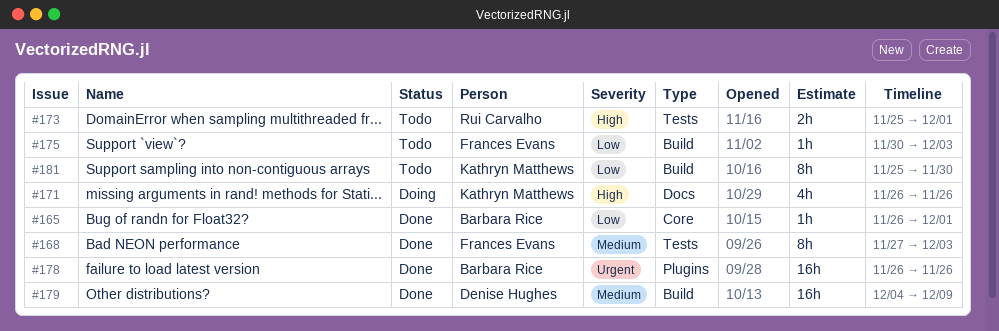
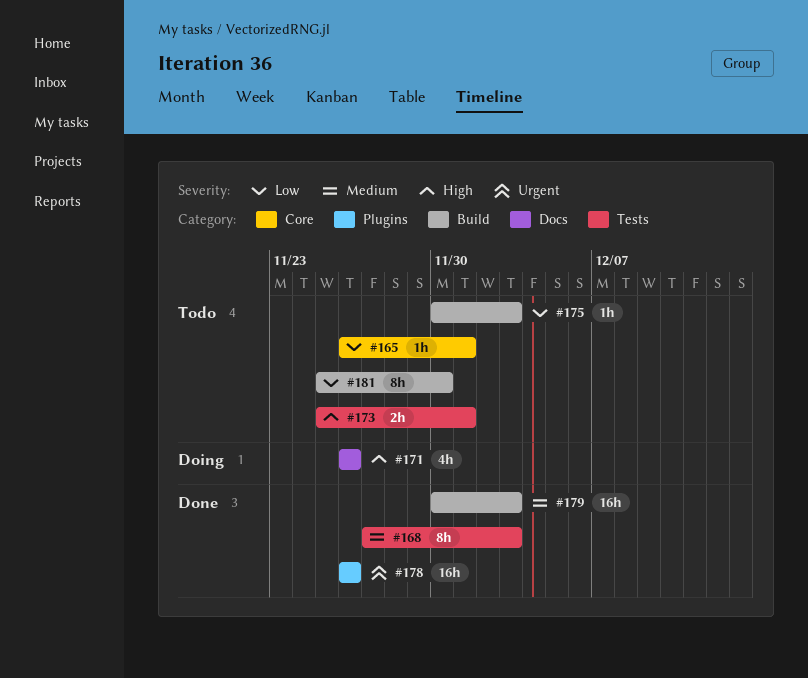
#165, status: Done -> Todo
#179, start: Dec 4 -> Nov 30
#179, due: Dec 9 -> Dec 3

